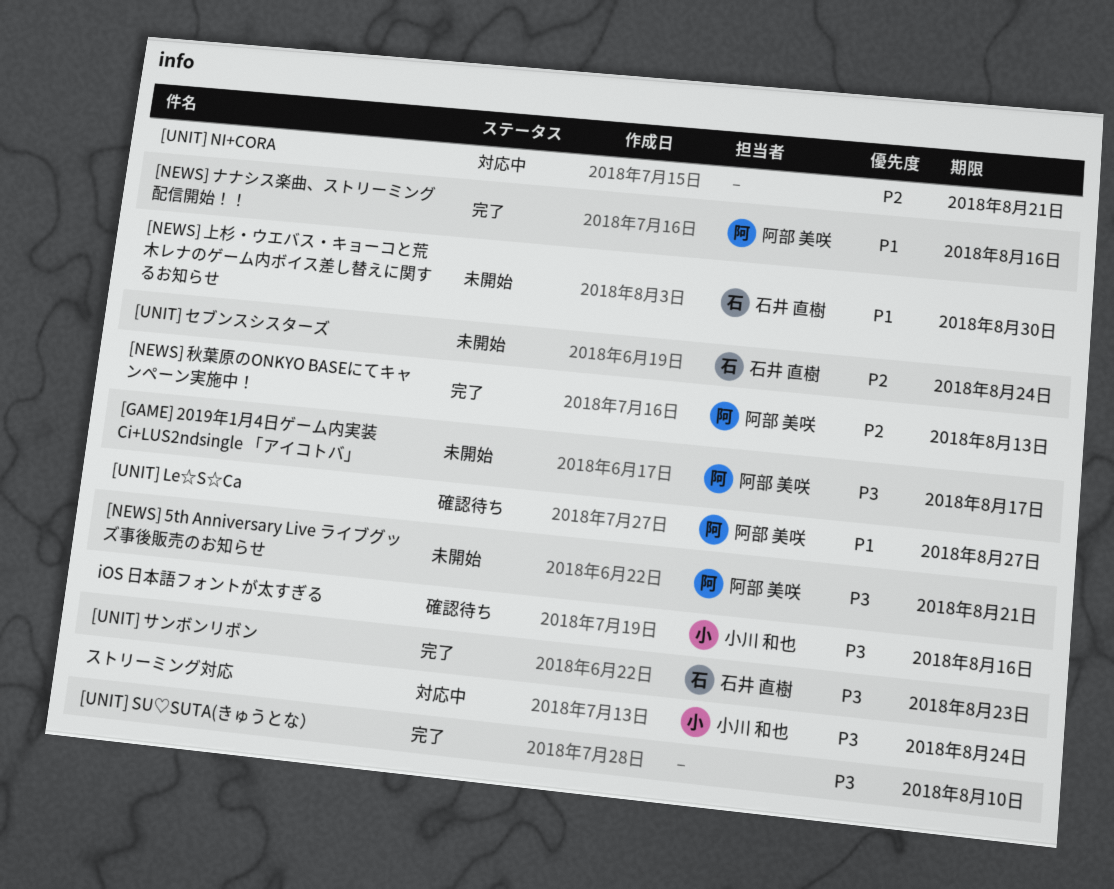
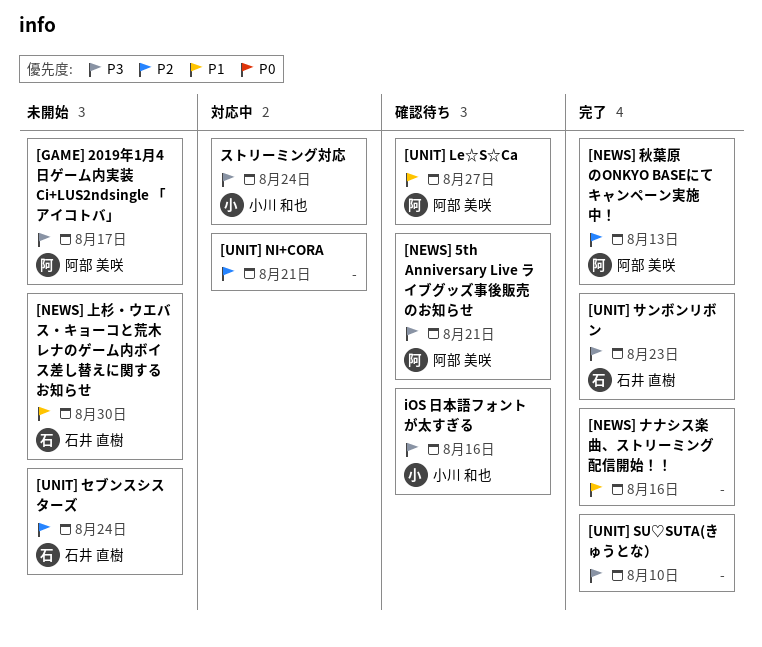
[NEWS] 5th Anniversary Live ライブグッズ事後販売のお知らせ, status: 未開始 -> 確認待ち
[NEWS] ナナシス楽曲、ストリーミング配信開始！！, owner: 阿部 美咲 -> none

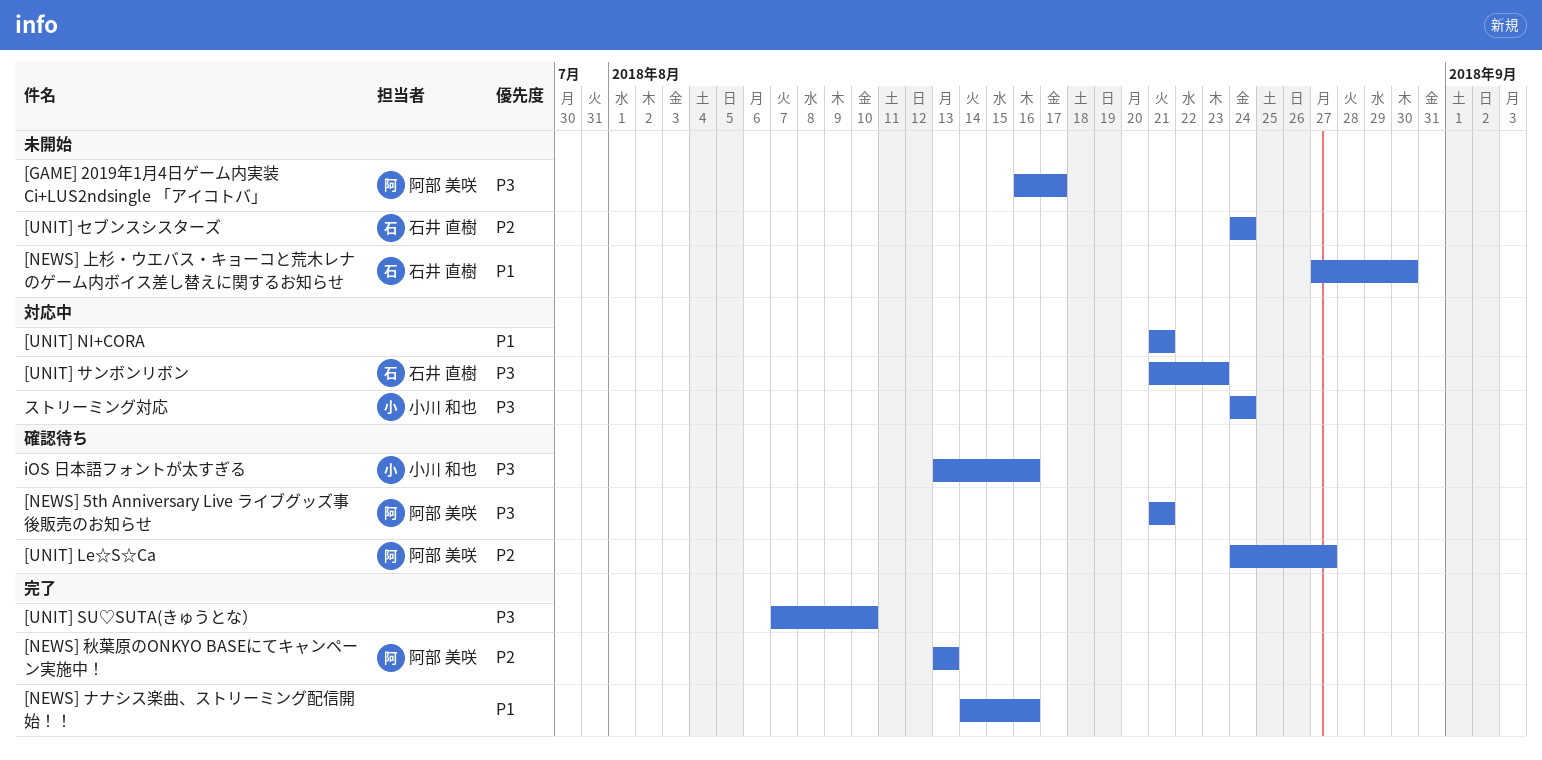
[UNIT] Le☆S☆Ca, priority: P1 -> P2
[UNIT] NI+CORA, priority: P2 -> P1
[UNIT] サンボンリボン, status: 完了 -> 対応中

